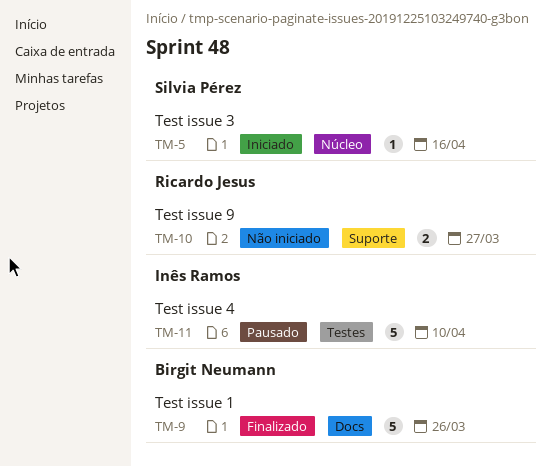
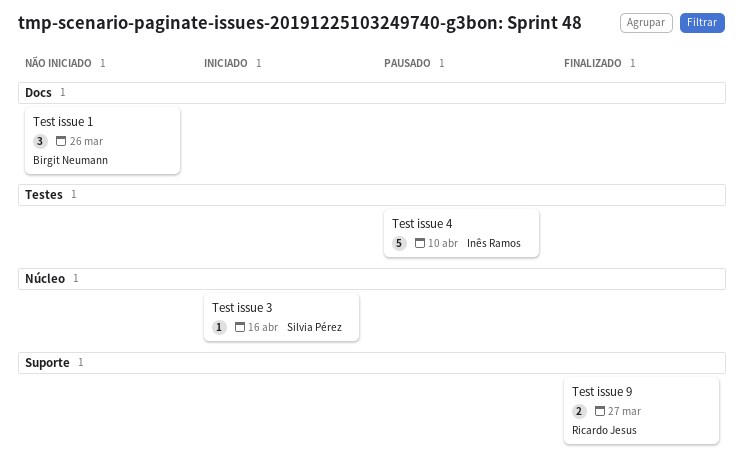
Test issue 1, status: Finalizado -> Não iniciado
Test issue 1, estimate: 5 -> 3
Test issue 9, status: Não iniciado -> Finalizado

